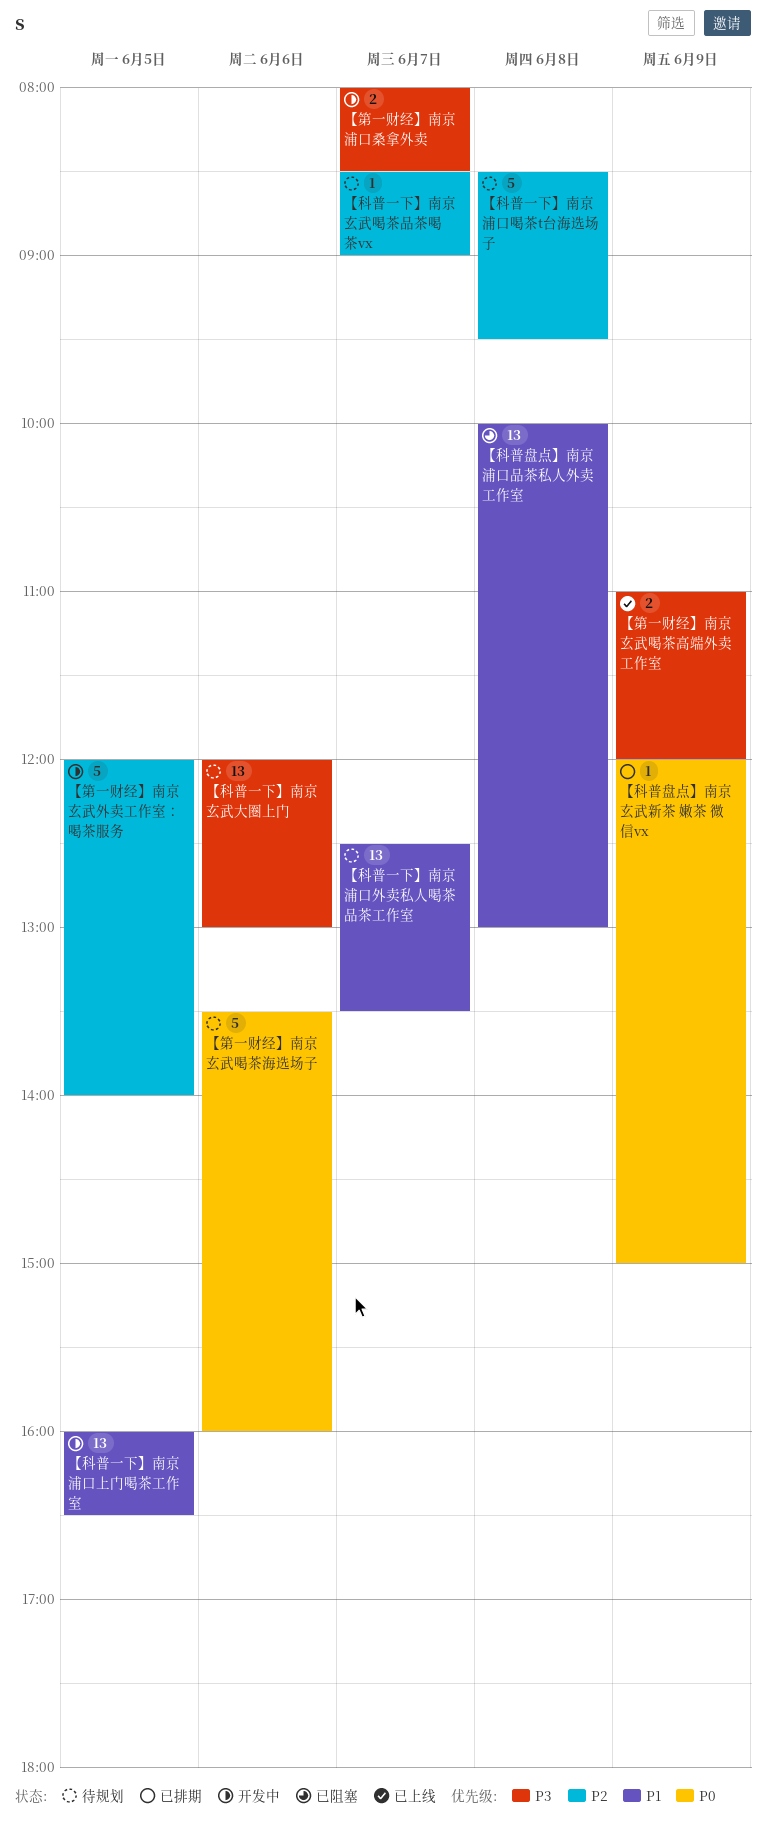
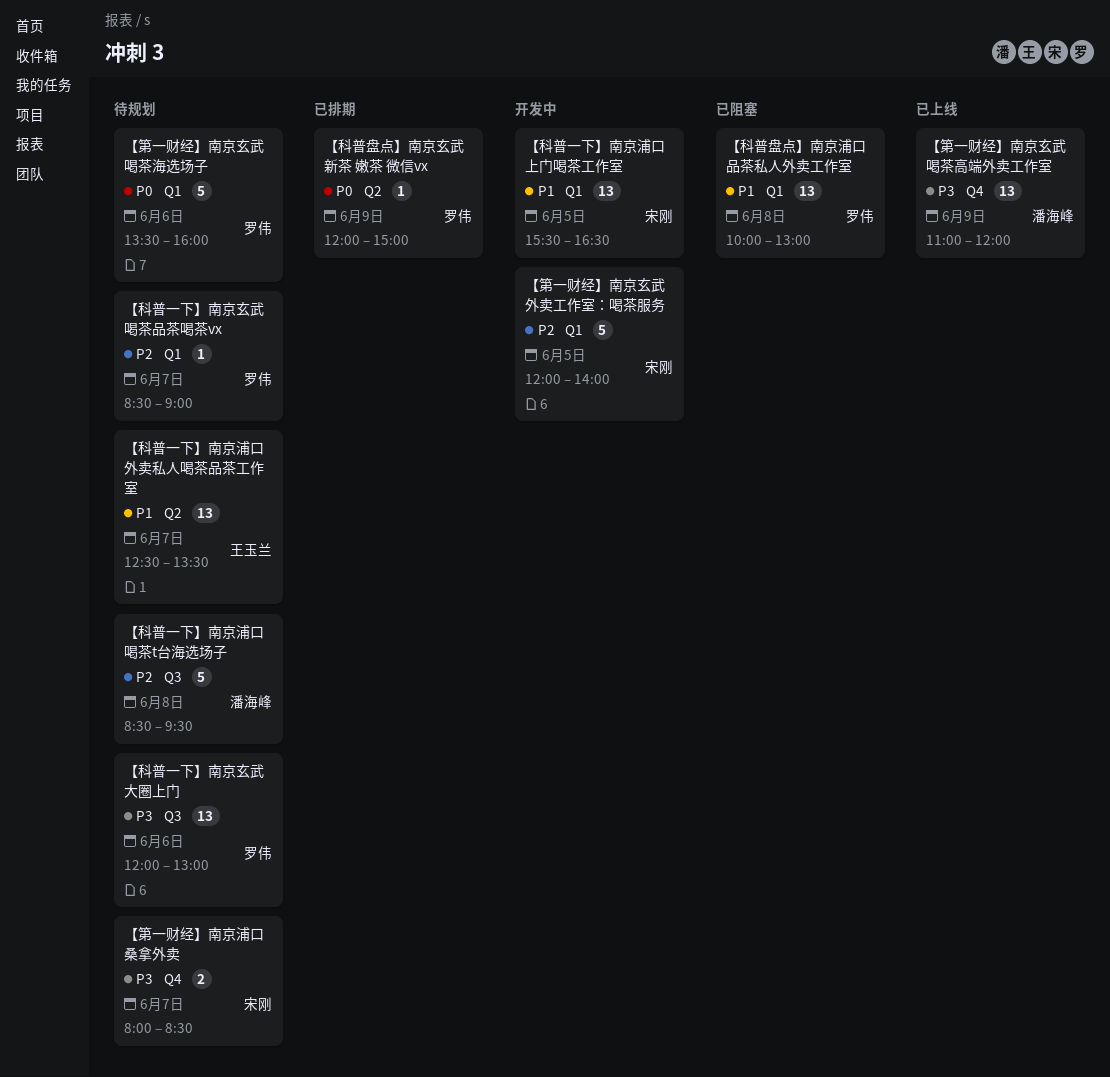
【科普一下】南京浦口上门喝茶工作室, begins: 16:00 -> 15:30
【第一财经】南京浦口桑拿外卖, status: 开发中 -> 待规划
【第一财经】南京玄武喝茶高端外卖工作室, estimate: 2 -> 13

